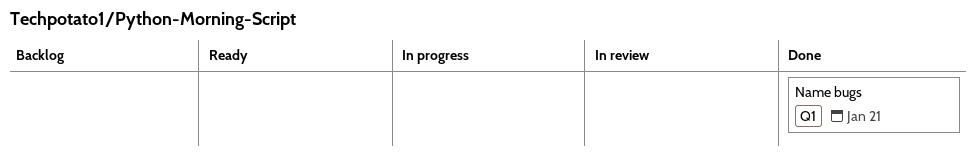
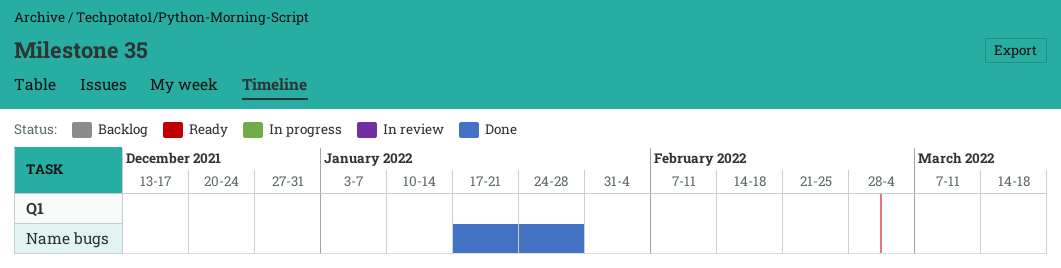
Name bugs, due: Jan 21 -> Jan 28

